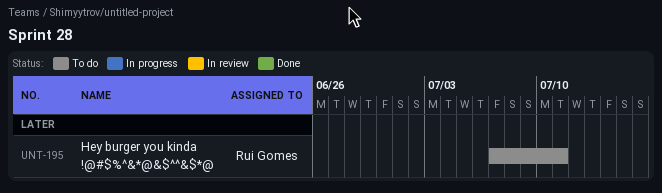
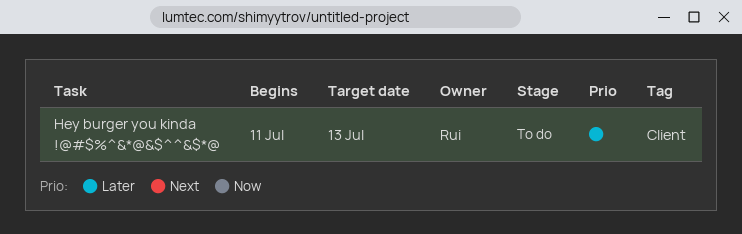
Hey burger you kinda !@#$%^&*@&$^^&$*@, start: Jul 7 -> Jul 11
Hey burger you kinda !@#$%^&*@&$^^&$*@, due: Jul 11 -> Jul 13

